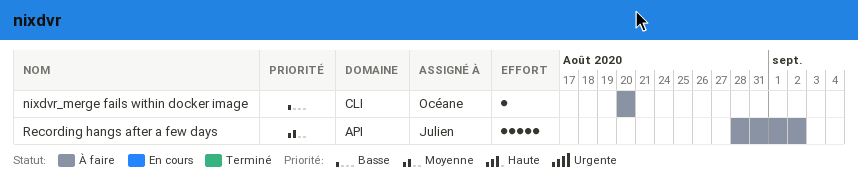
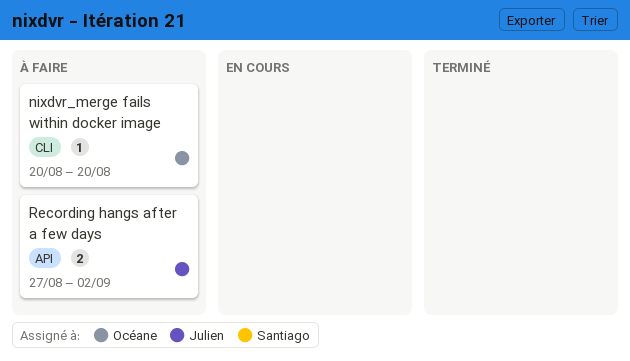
Recording hangs after a few days, estimate: 5 -> 2
Recording hangs after a few days, start: Aug 28 -> Aug 27

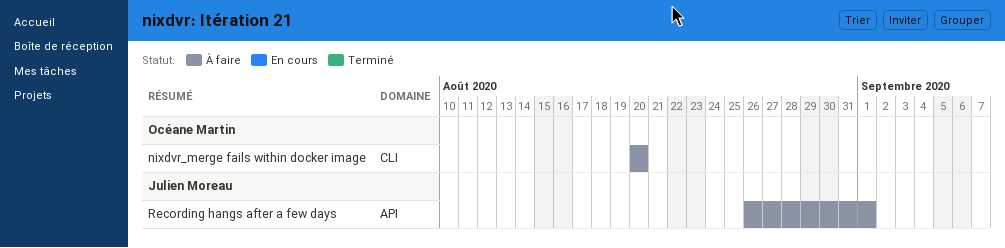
Recording hangs after a few days, start: Aug 27 -> Aug 26
Recording hangs after a few days, due: Sep 2 -> Sep 1

